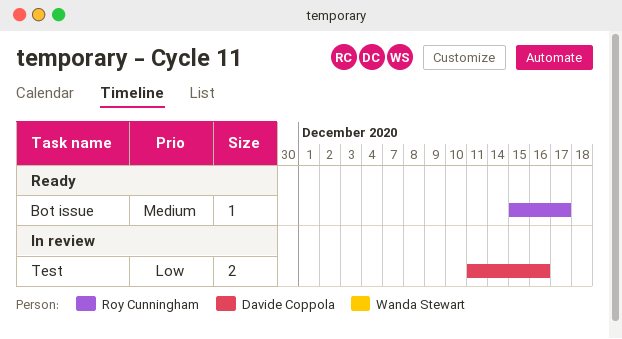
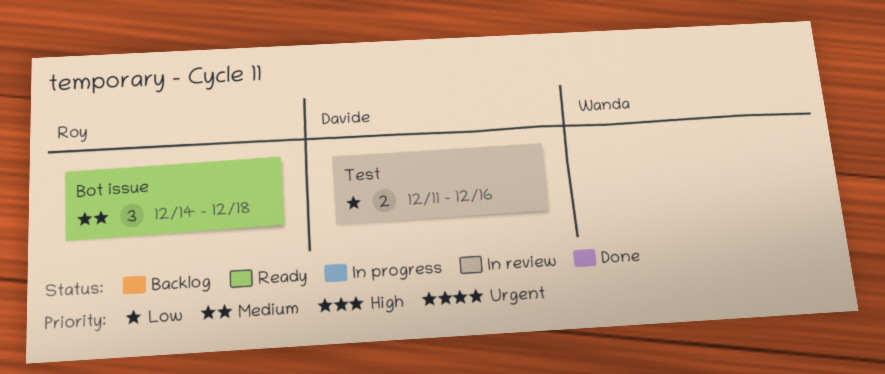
Bot issue, estimate: 1 -> 3
Bot issue, start: Dec 15 -> Dec 14
Bot issue, due: Dec 17 -> Dec 18

